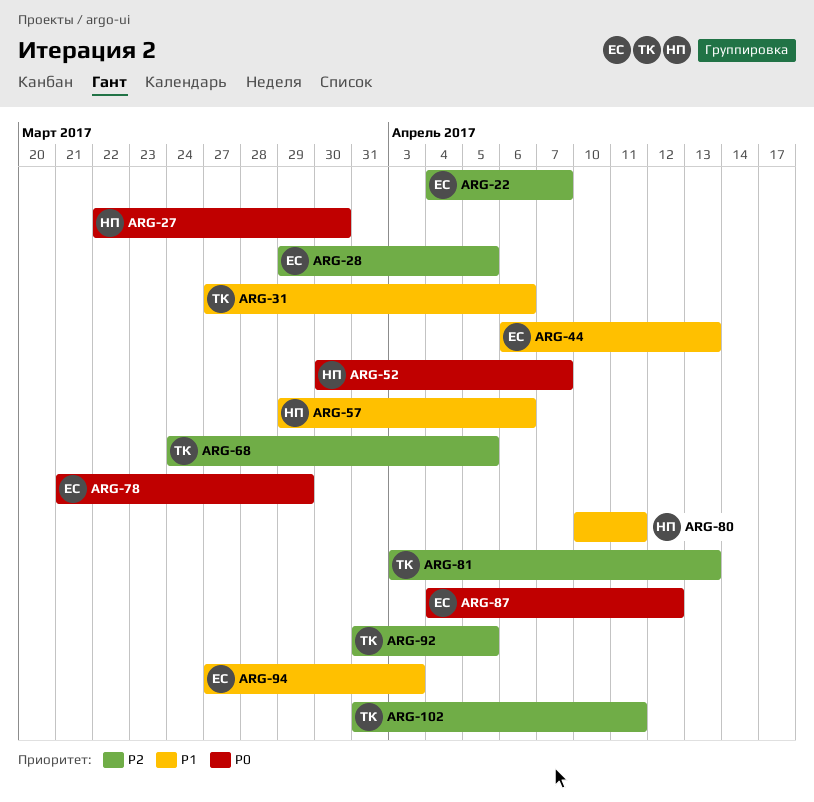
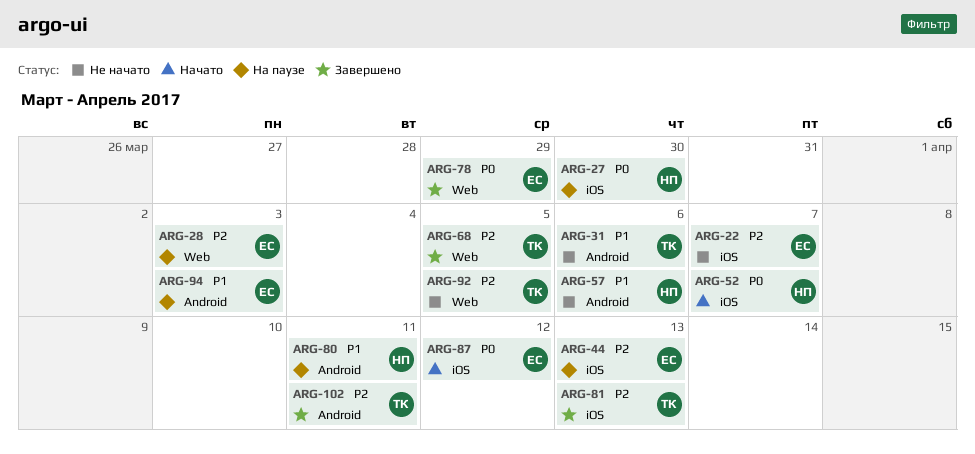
ARG-28, due: Apr 5 -> Apr 3
ARG-44, priority: P1 -> P2

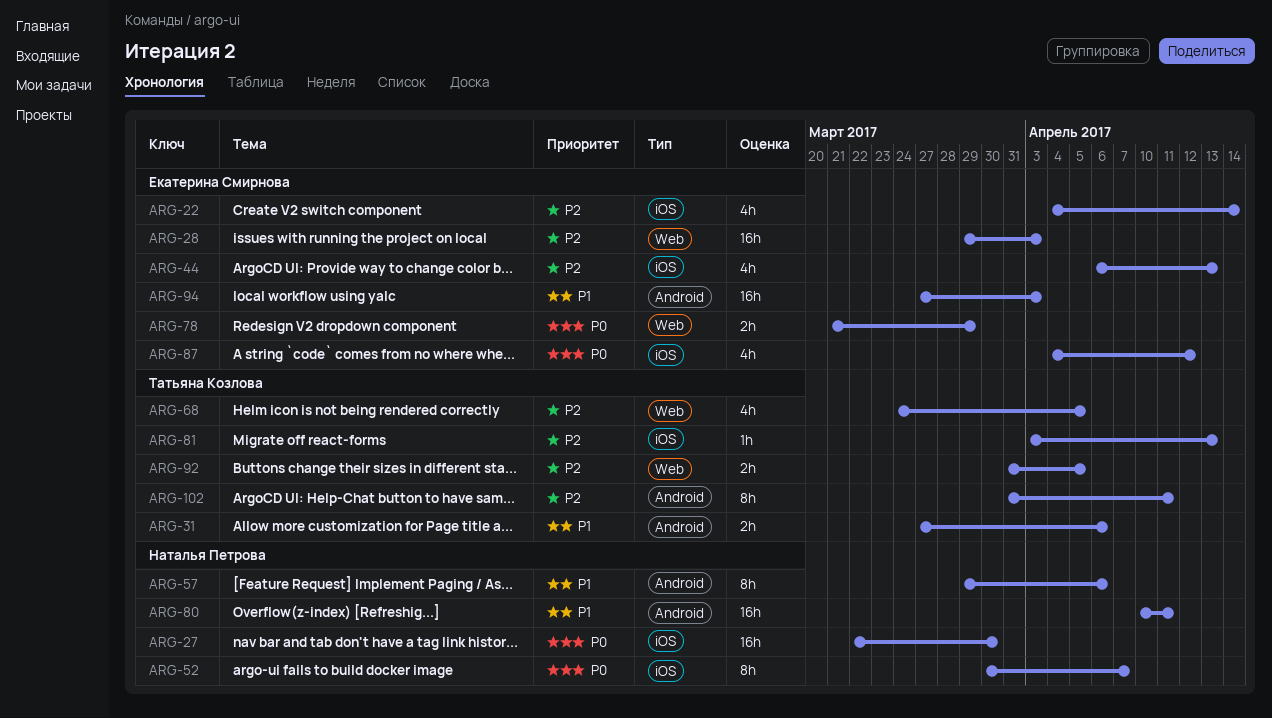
ARG-22, due: Apr 7 -> Apr 14

